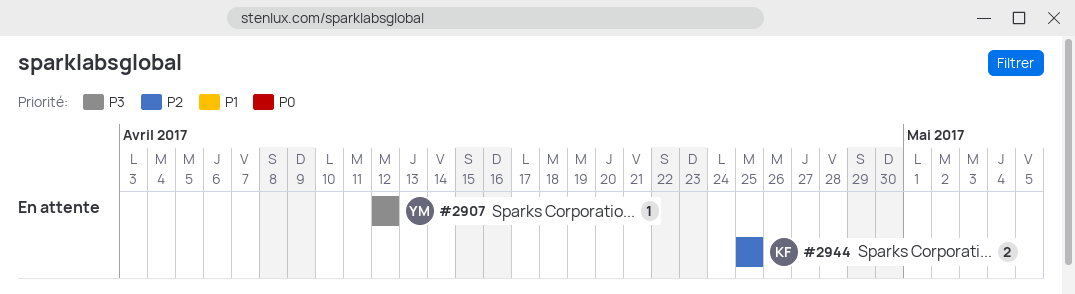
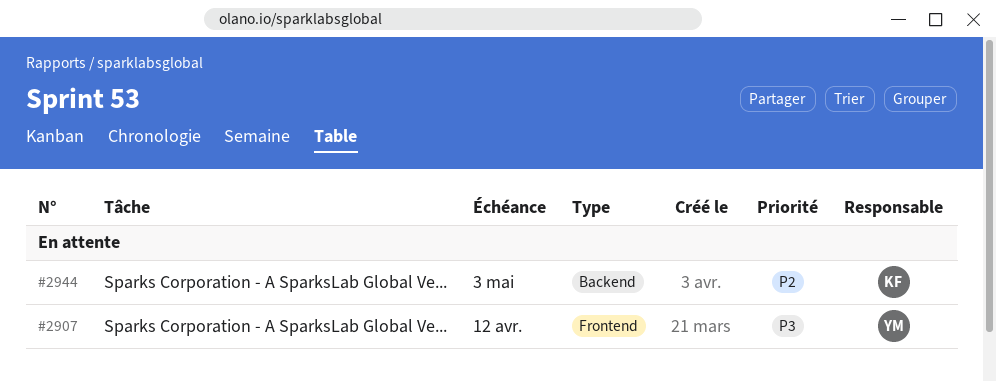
#2944, due: Apr 25 -> May 3

